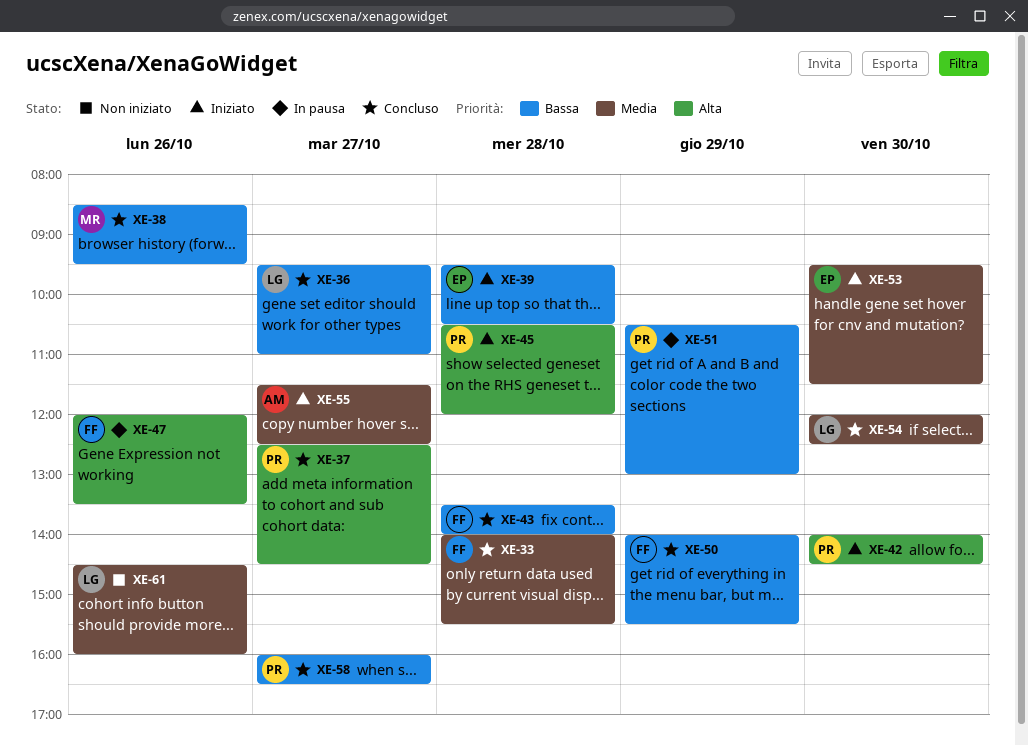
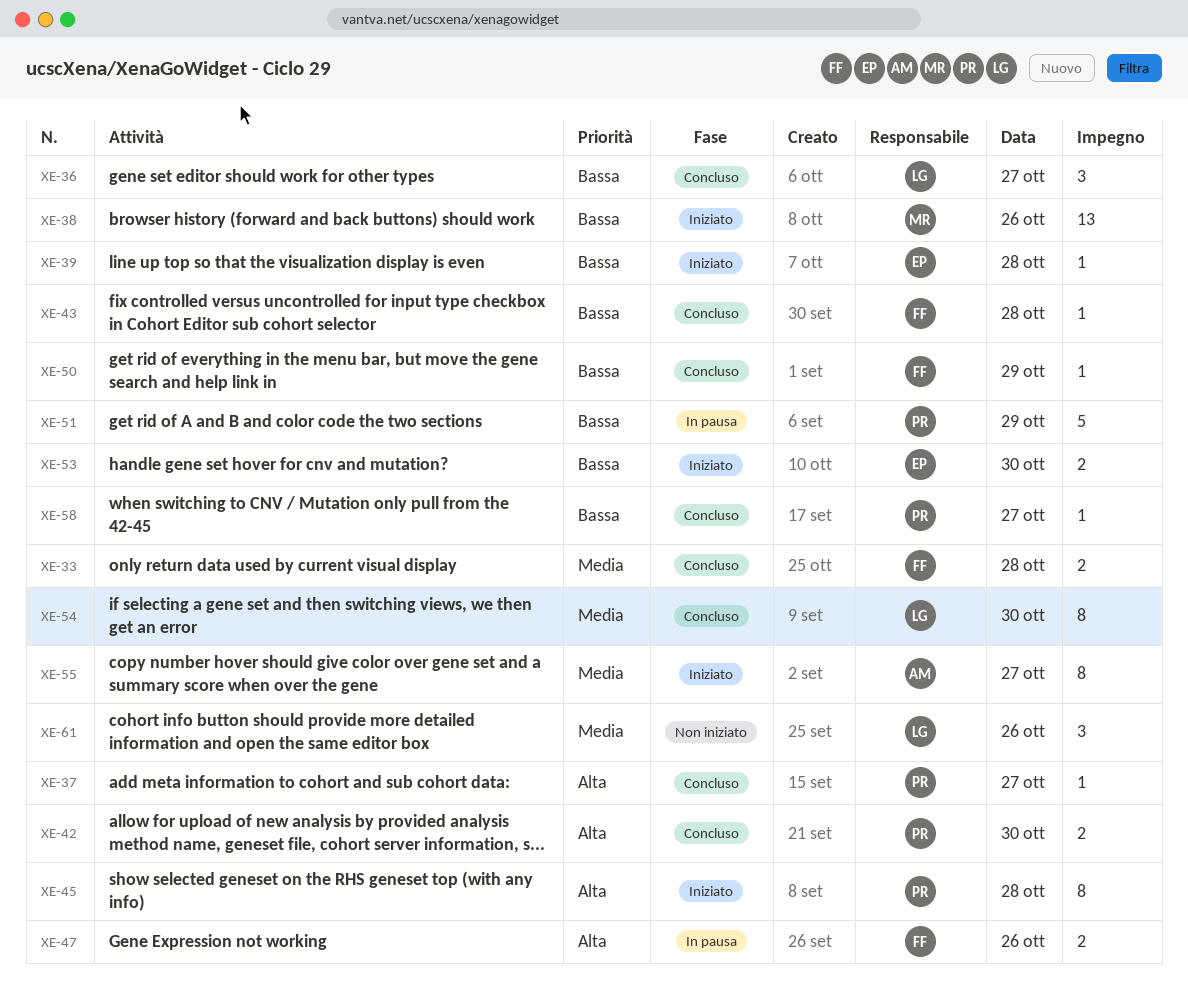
XE-38, status: Concluso -> Iniziato
XE-42, status: Iniziato -> Concluso
XE-53, priority: Media -> Bassa

